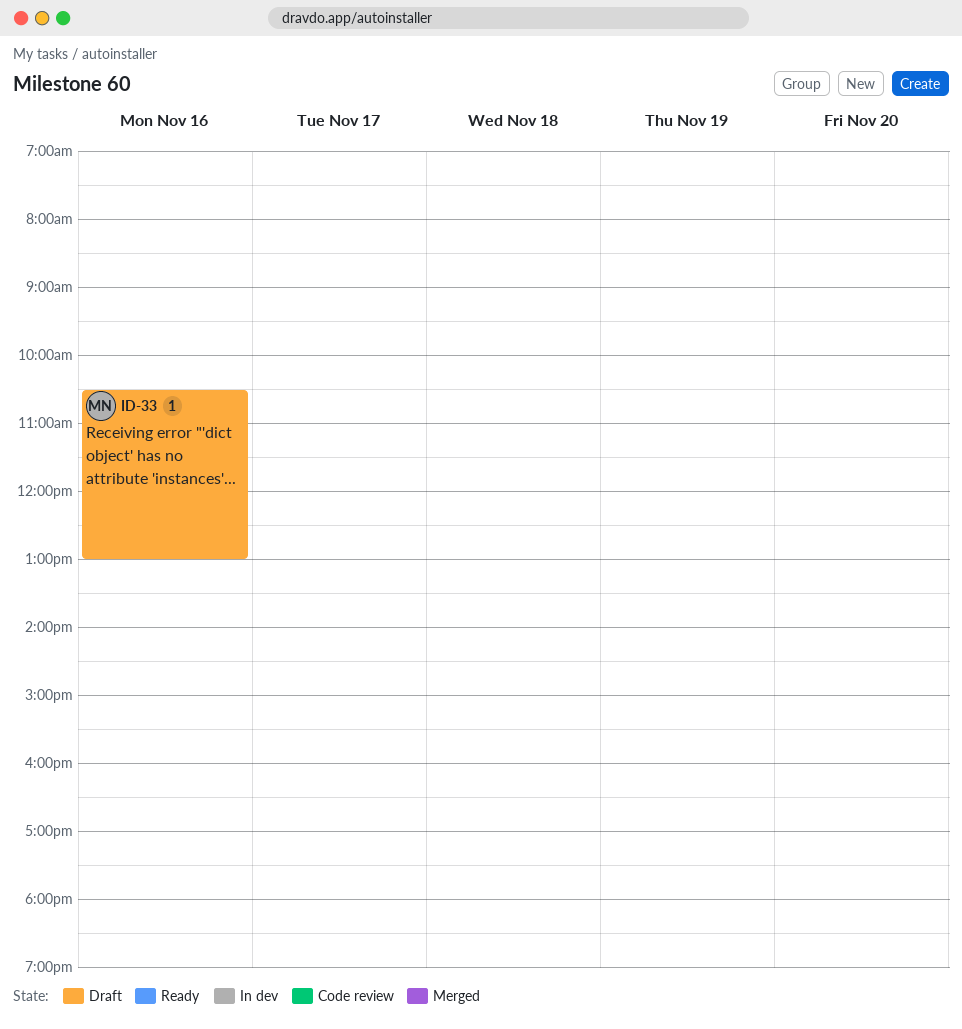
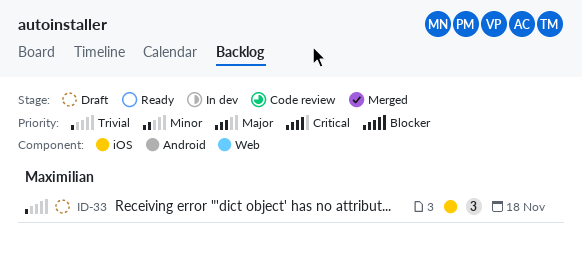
ID-33, estimate: 1 -> 3
ID-33, day: Nov 16 -> Nov 18

